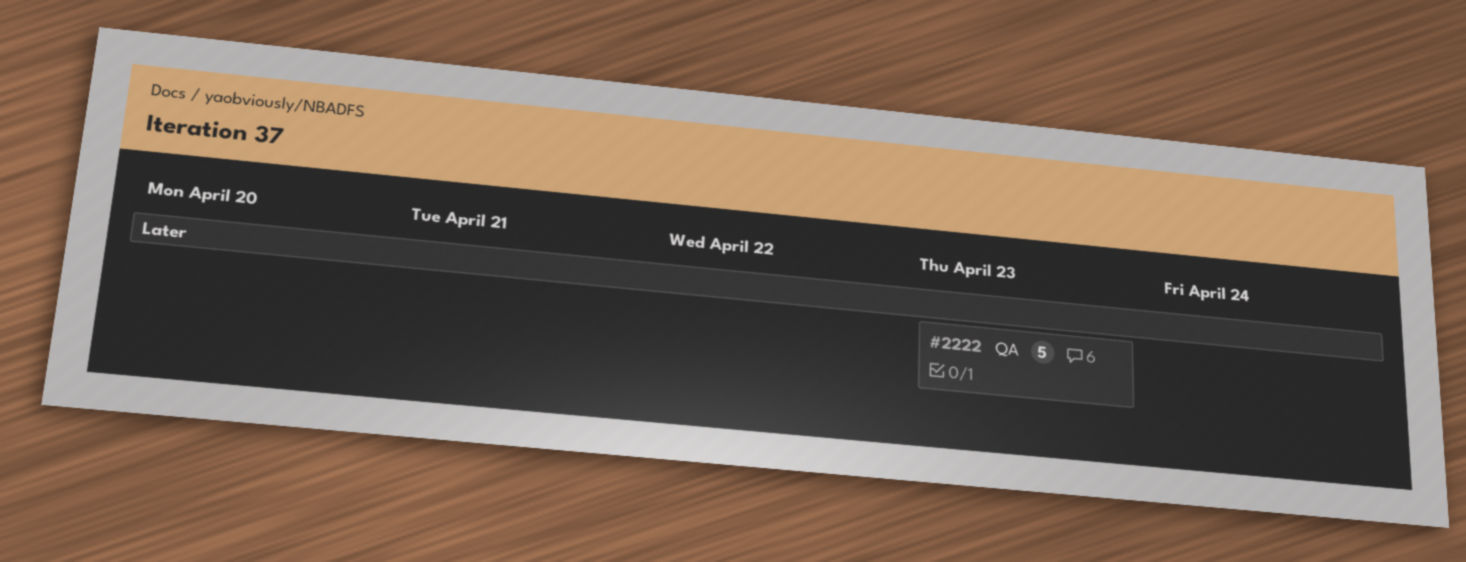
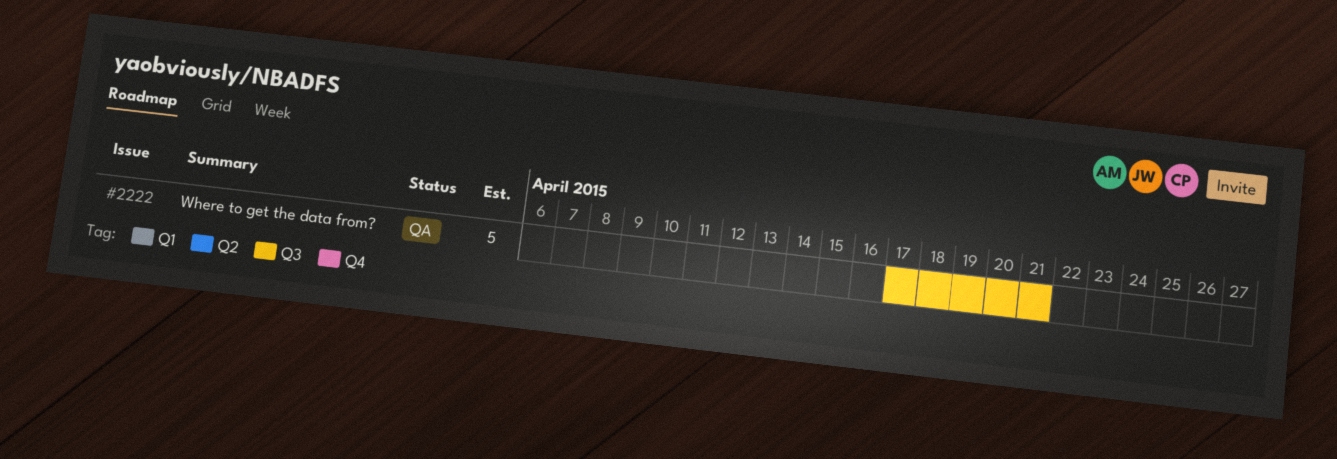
#2222, due: Apr 23 -> Apr 21

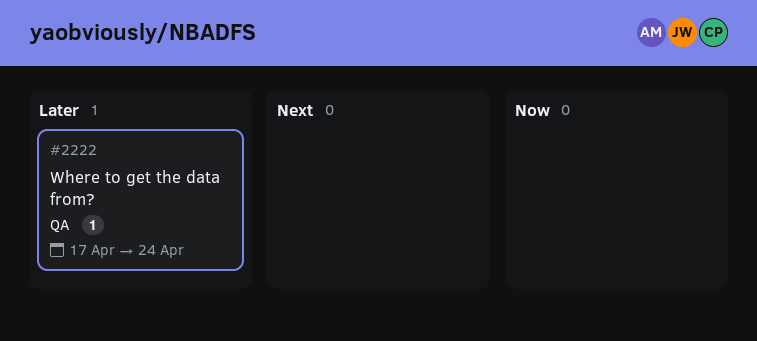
#2222, estimate: 5 -> 1
#2222, due: Apr 21 -> Apr 24

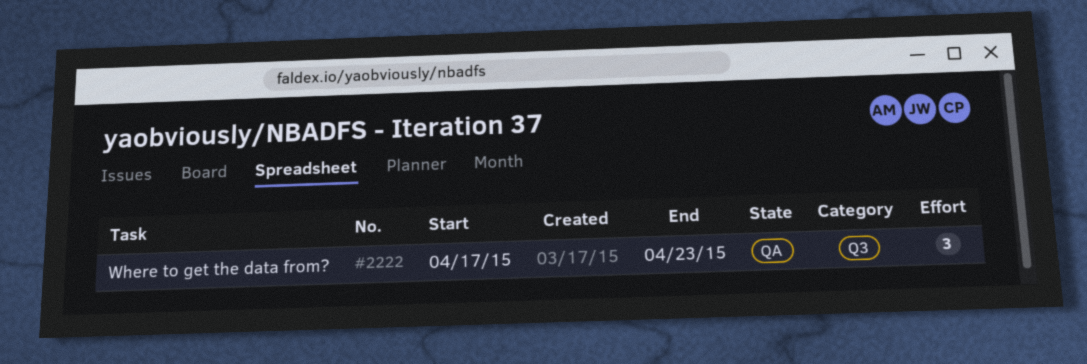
#2222, estimate: 1 -> 3
#2222, due: Apr 24 -> Apr 23

